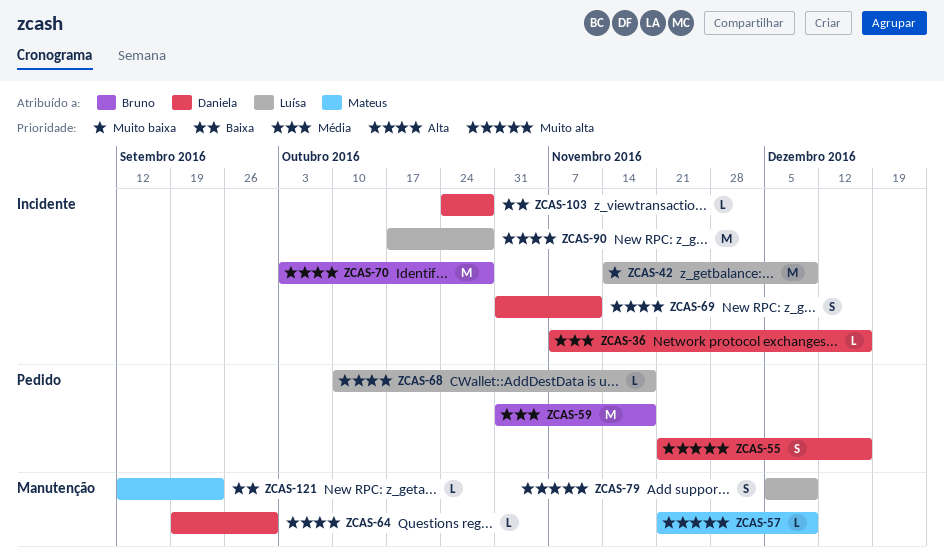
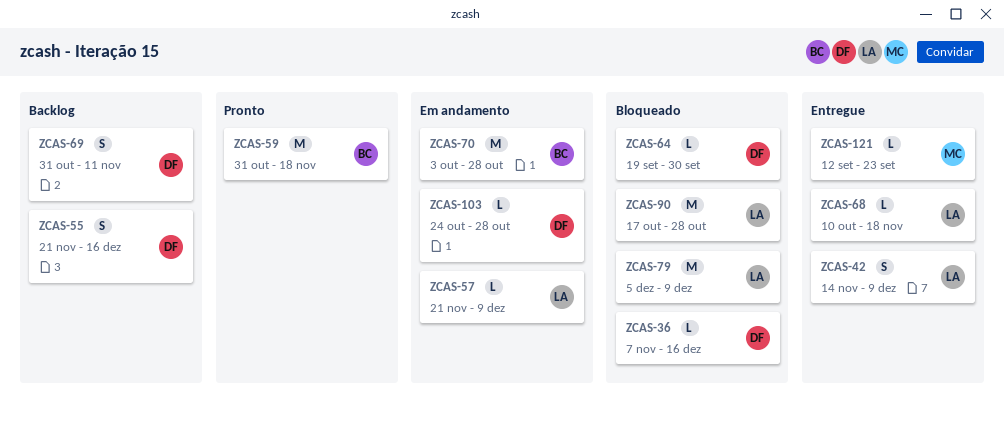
ZCAS-42, estimate: M -> S
ZCAS-57, owner: Mateus -> Luísa
ZCAS-79, estimate: S -> M

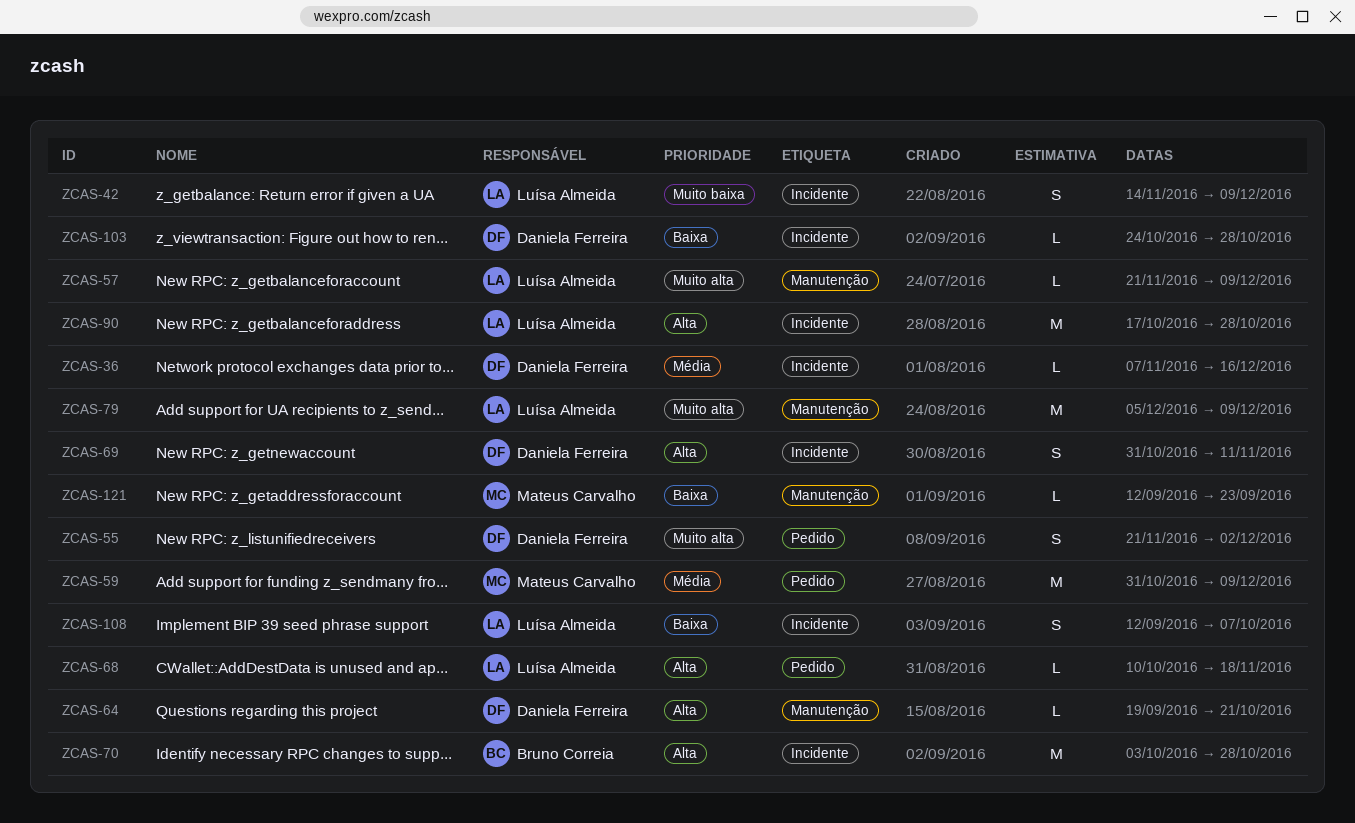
ZCAS-55, due: Dec 16 -> Dec 2
ZCAS-59, owner: Bruno Correia -> Mateus Carvalho
ZCAS-59, due: Nov 18 -> Dec 9
ZCAS-64, due: Sep 30 -> Oct 21
ZCAS-108: none -> present

